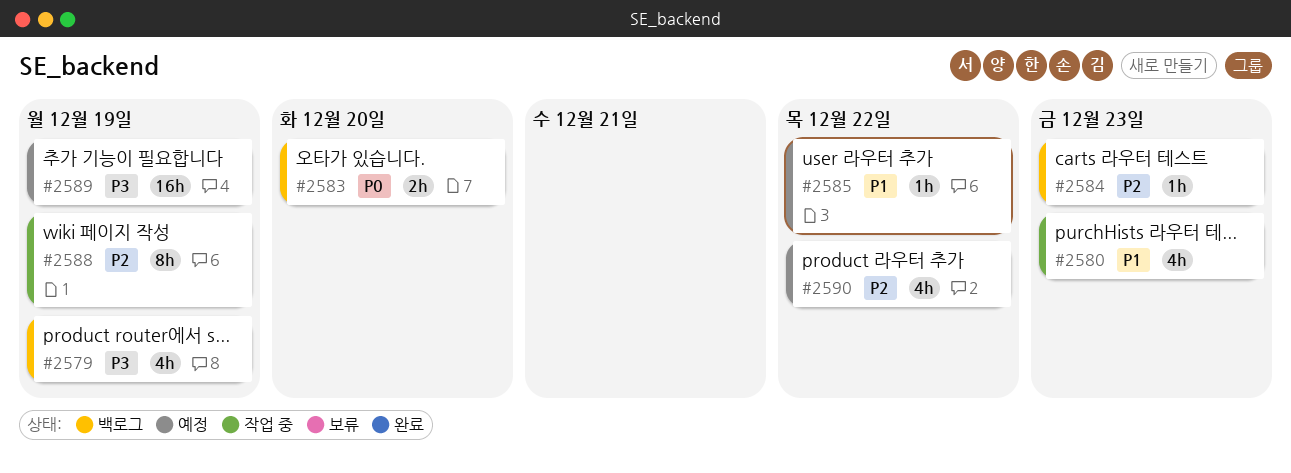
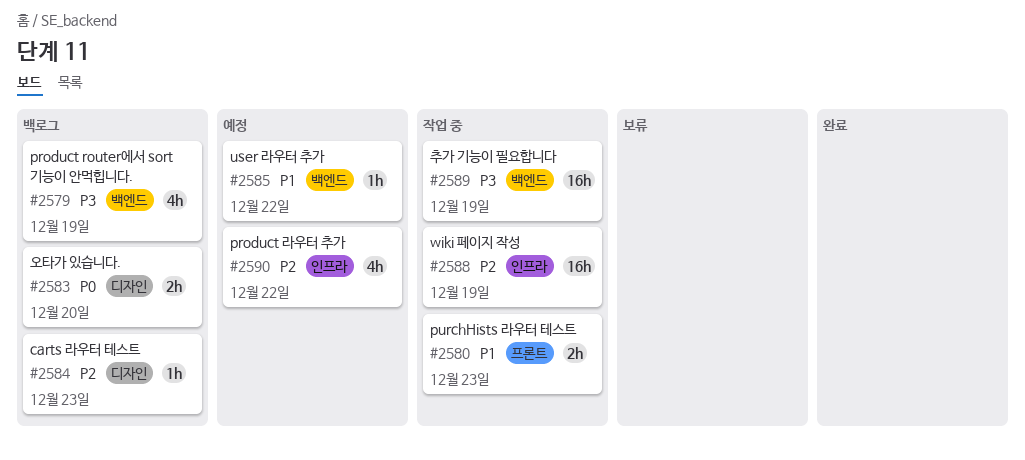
#2580, estimate: 4h -> 2h
#2588, estimate: 8h -> 16h
#2589, status: 예정 -> 작업 중

